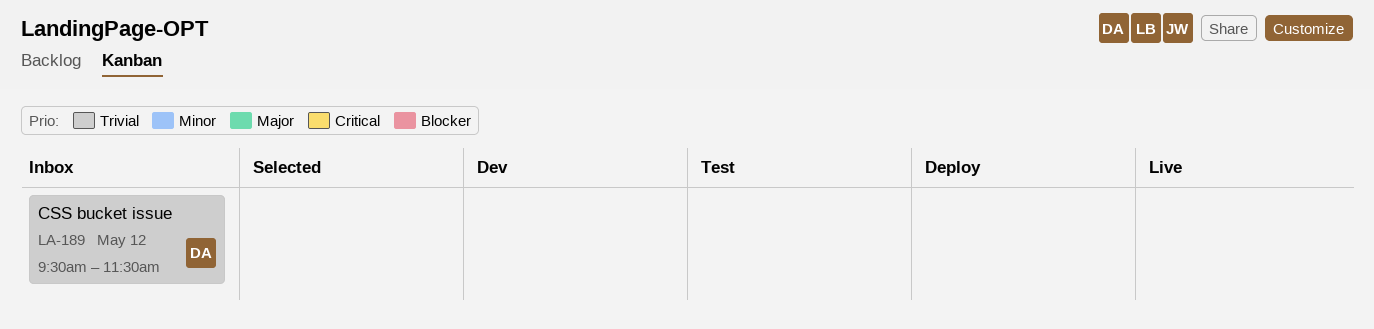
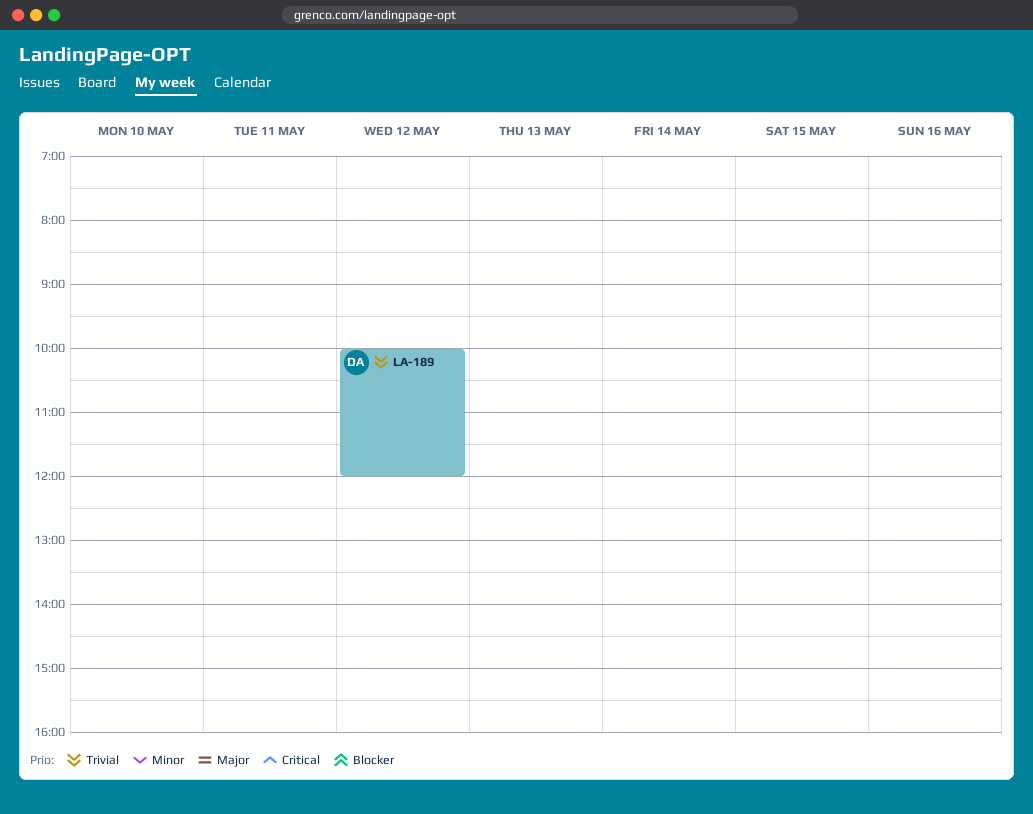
LA-189, begins: 09:30 -> 10:00
LA-189, ends: 11:30 -> 12:00

